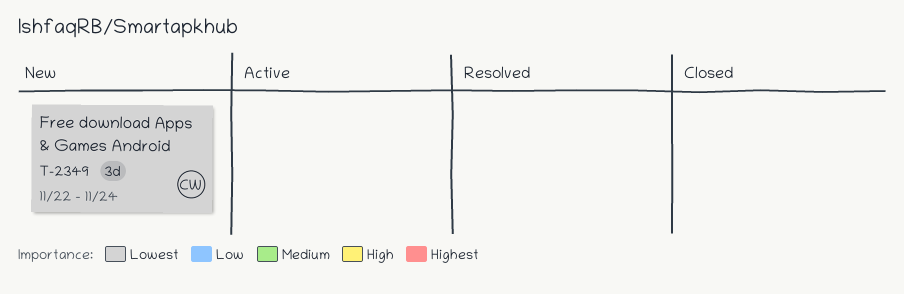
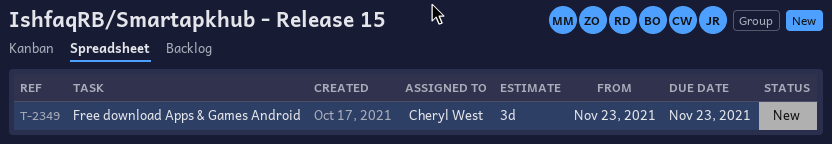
T-2349, start: Nov 22 -> Nov 23
T-2349, due: Nov 24 -> Nov 23

